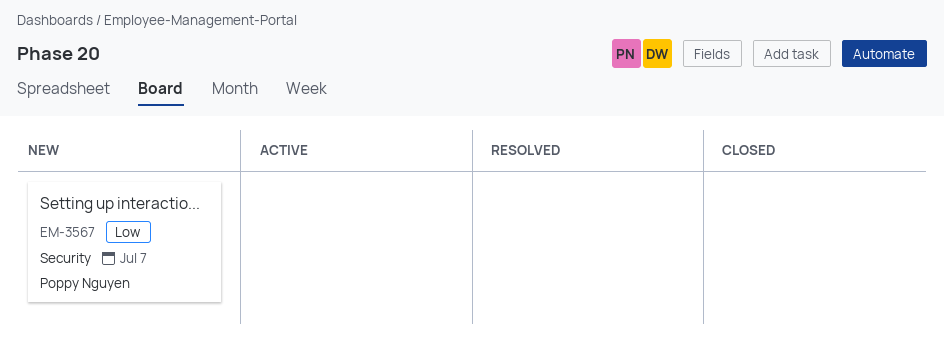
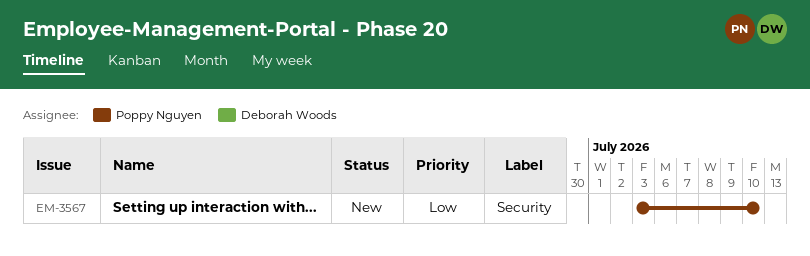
EM-3567, due: Jul 7 -> Jul 10

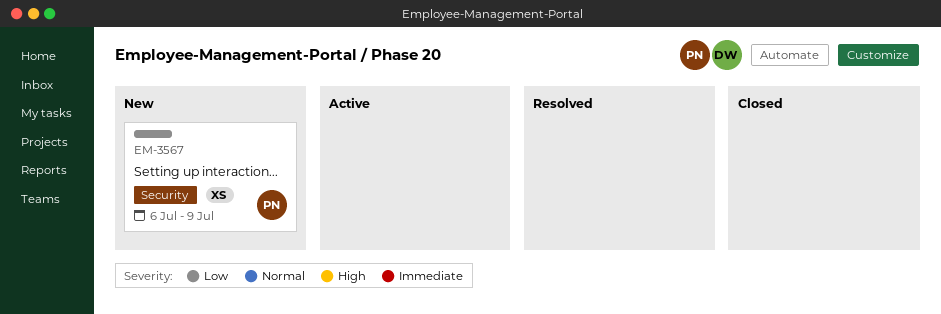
EM-3567, start: Jul 3 -> Jul 6
EM-3567, due: Jul 10 -> Jul 9

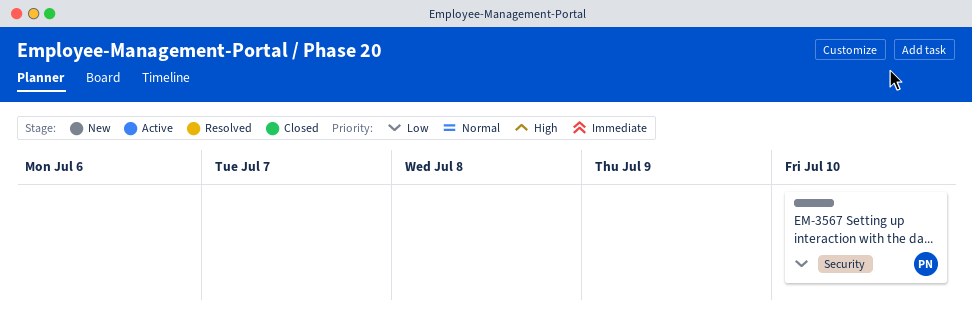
EM-3567, due: Jul 9 -> Jul 10

